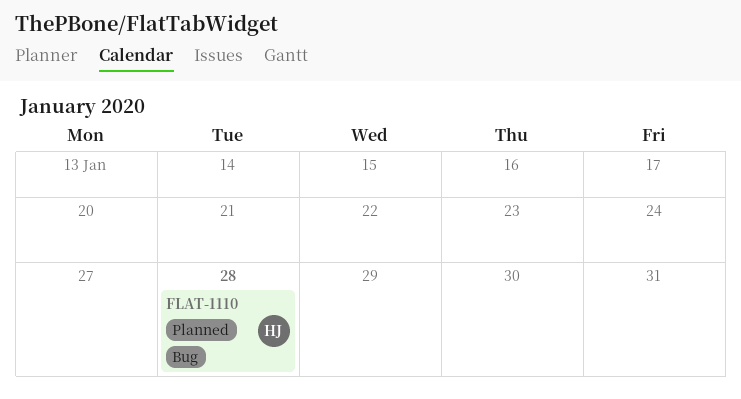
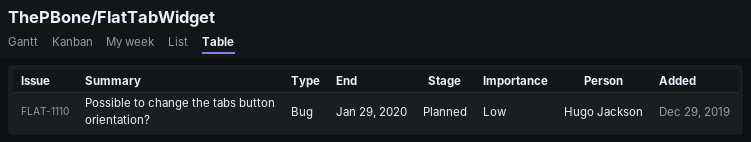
FLAT-1110, due: Jan 28 -> Jan 29

